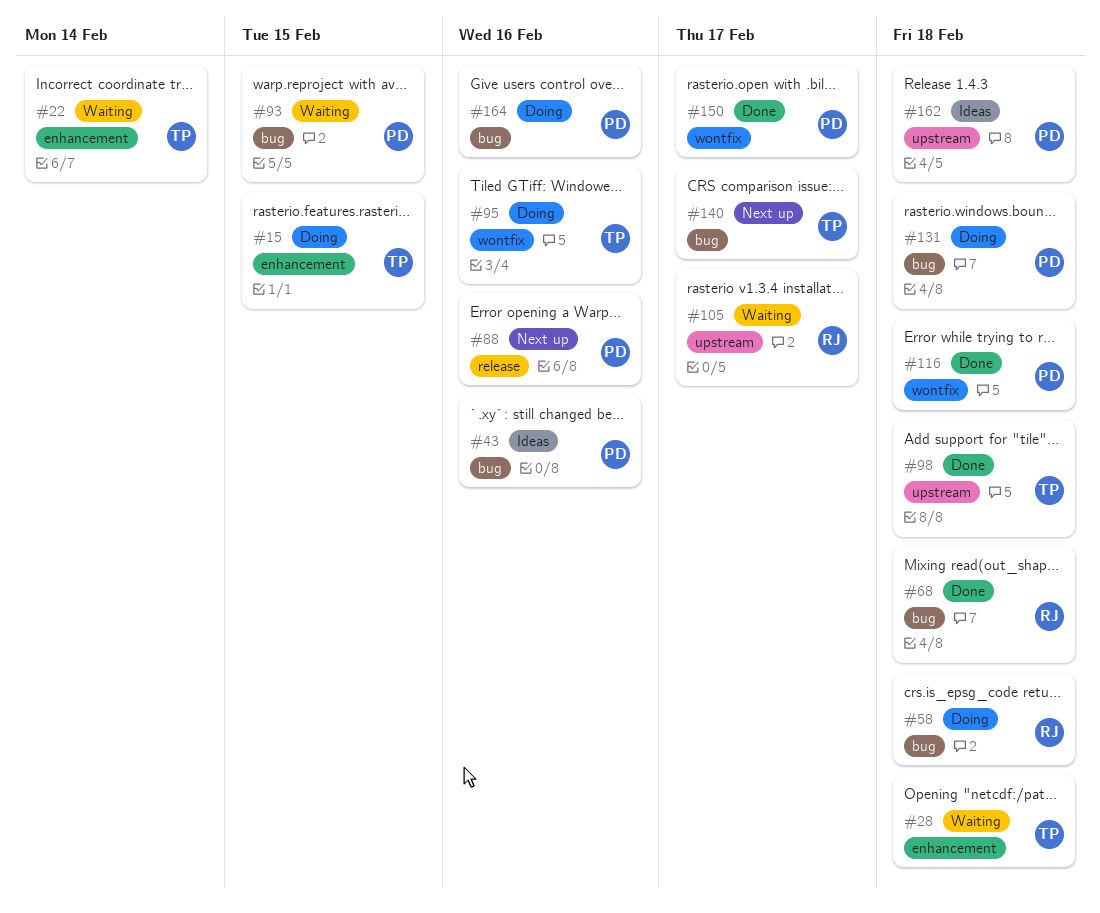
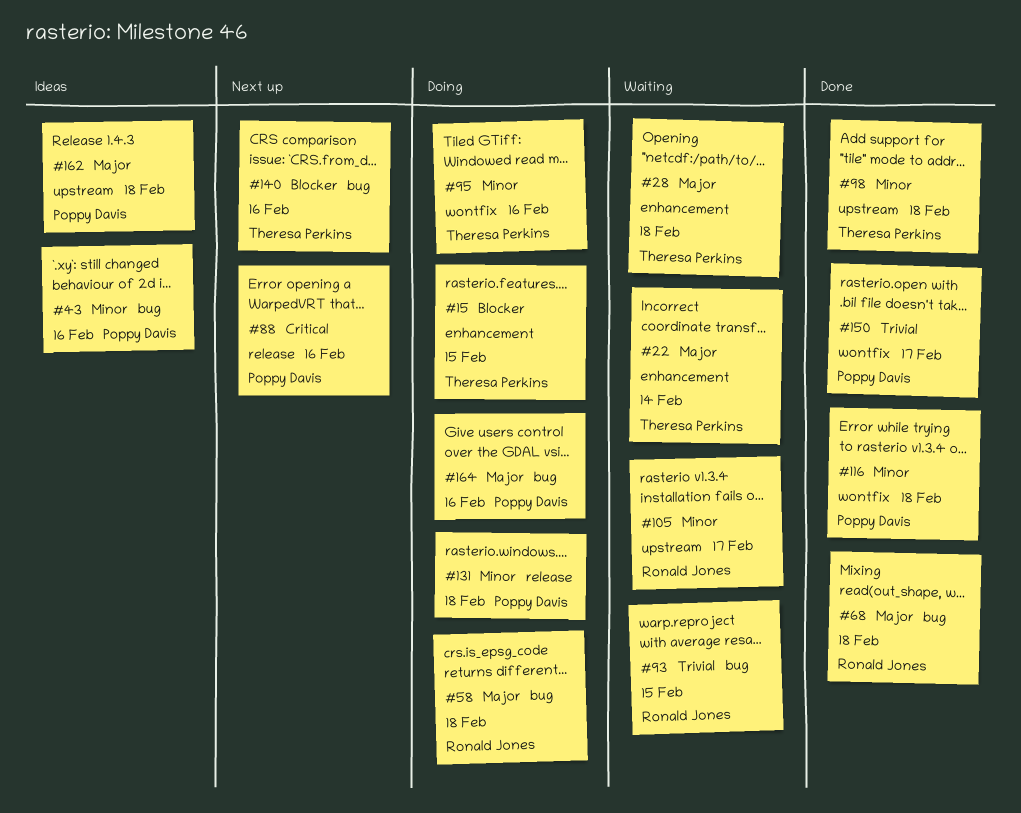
#93, owner: Poppy Davis -> Ronald Jones
#131, label: bug -> release
#140, due: Feb 17 -> Feb 16

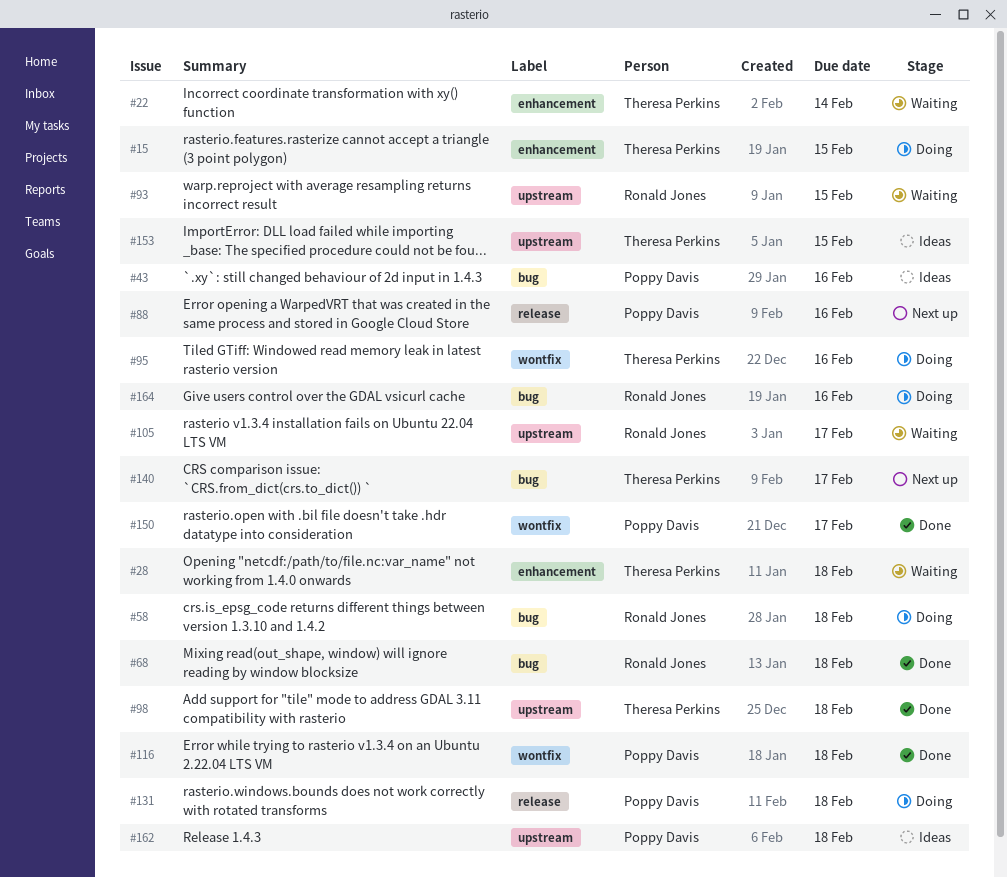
#93, label: bug -> upstream
#140, due: Feb 16 -> Feb 17
#153: none -> present
#164, owner: Poppy Davis -> Ronald Jones

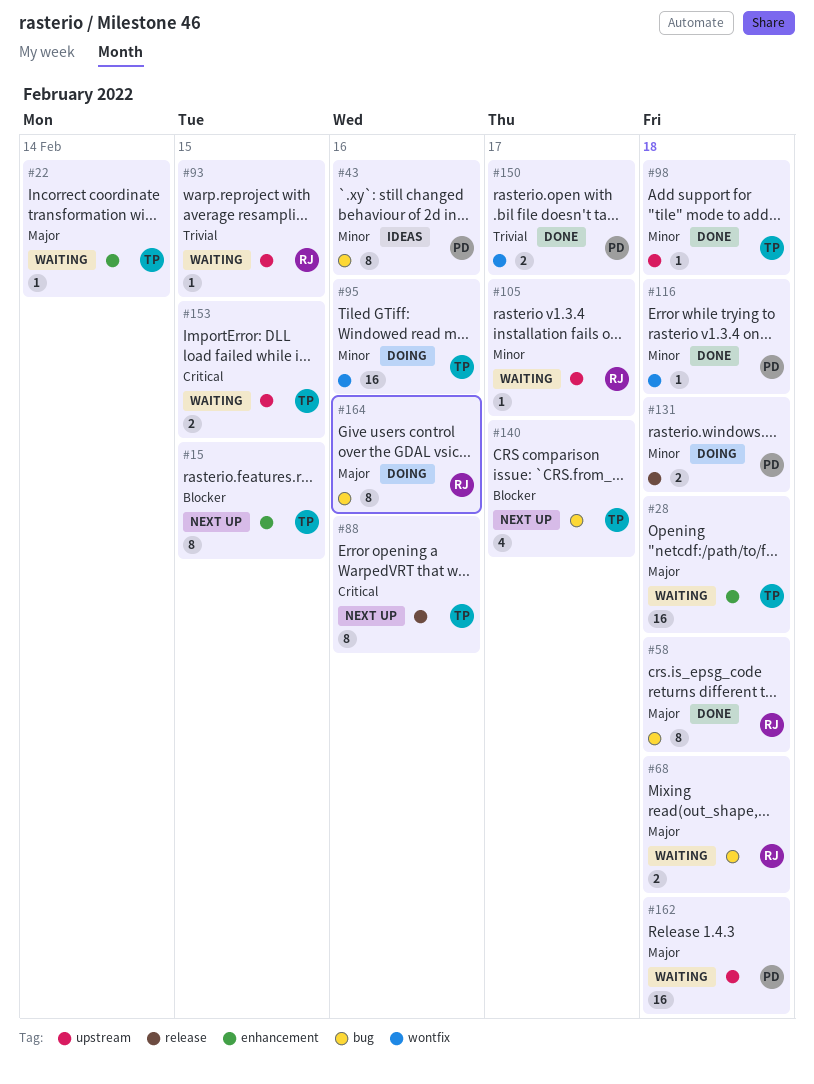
#15, status: Doing -> Next up
#58, status: Doing -> Done
#68, status: Done -> Waiting
#88, owner: Poppy Davis -> Theresa Perkins
#153, status: Ideas -> Waiting
#162, status: Ideas -> Waiting

